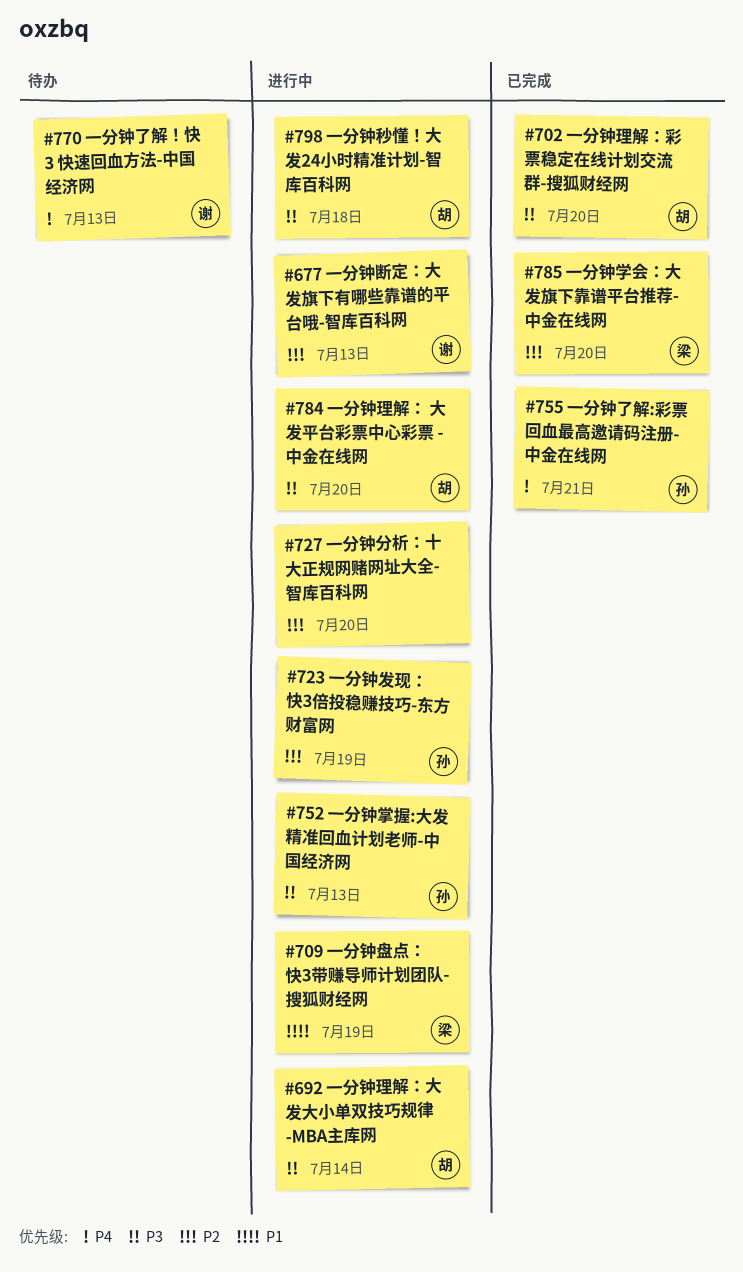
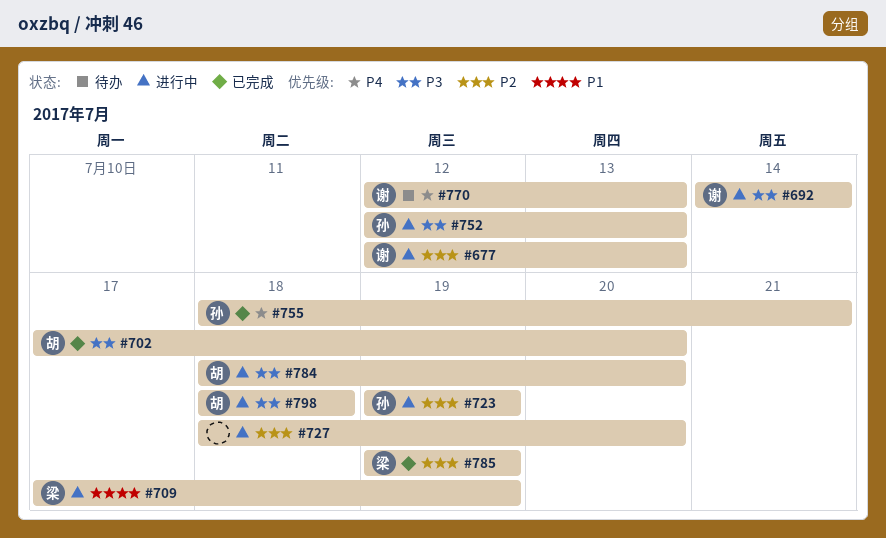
#692, owner: 胡 -> 谢
#785, due: Jul 20 -> Jul 19

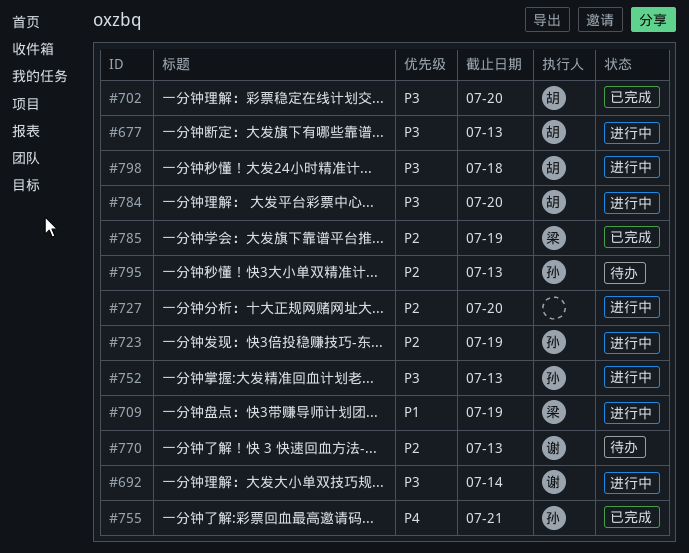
#677, owner: 谢 -> 胡
#677, priority: P2 -> P3
#770, priority: P4 -> P2
#795: none -> present

